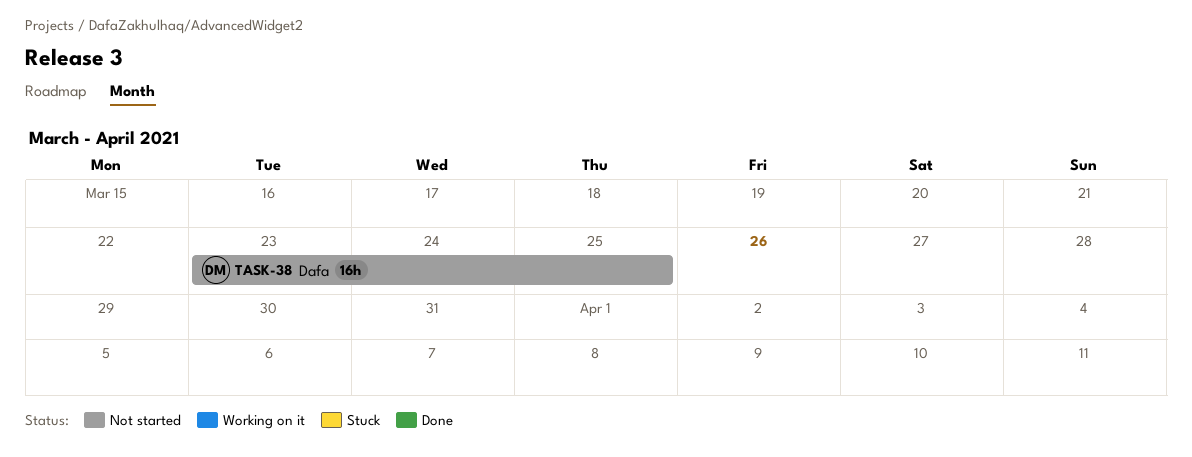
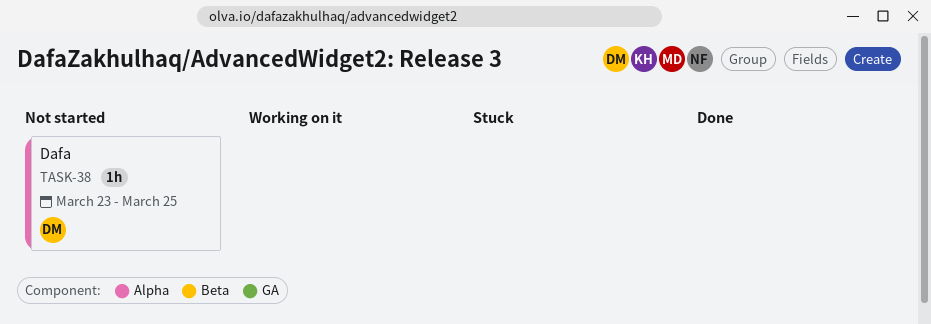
TASK-38, estimate: 16h -> 1h

